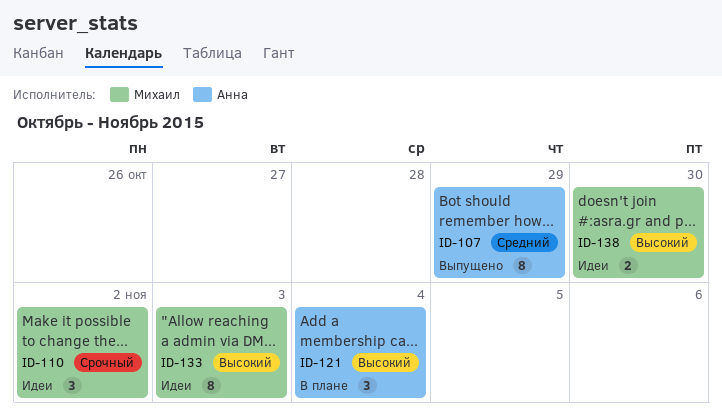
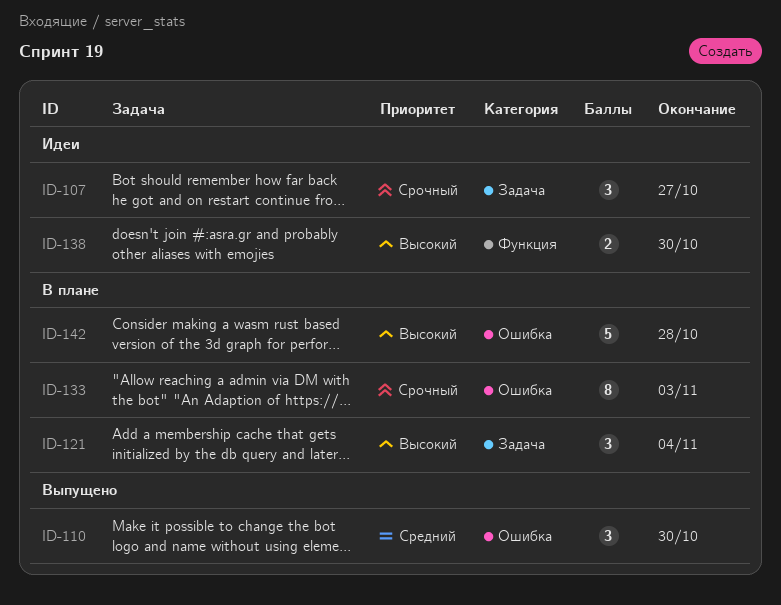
ID-107, status: Выпущено -> Идеи
ID-107, priority: Средний -> Срочный
ID-107, estimate: 8 -> 3
ID-107, due: Oct 29 -> Oct 27
ID-110, status: Идеи -> Выпущено
ID-110, priority: Срочный -> Средний
ID-110, due: Nov 2 -> Oct 30
ID-133, status: Идеи -> В плане
ID-133, priority: Высокий -> Срочный
ID-142: none -> present

